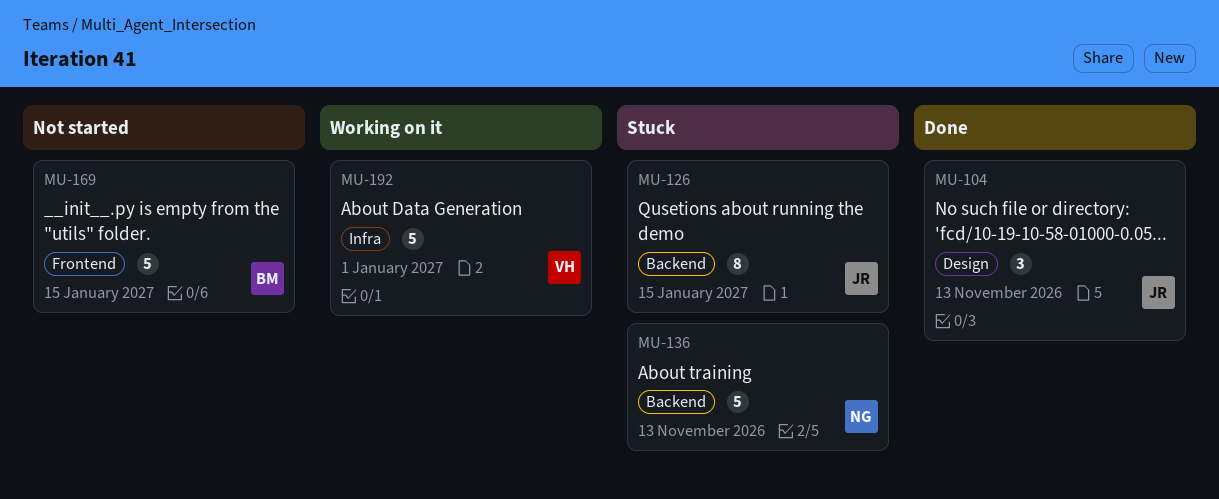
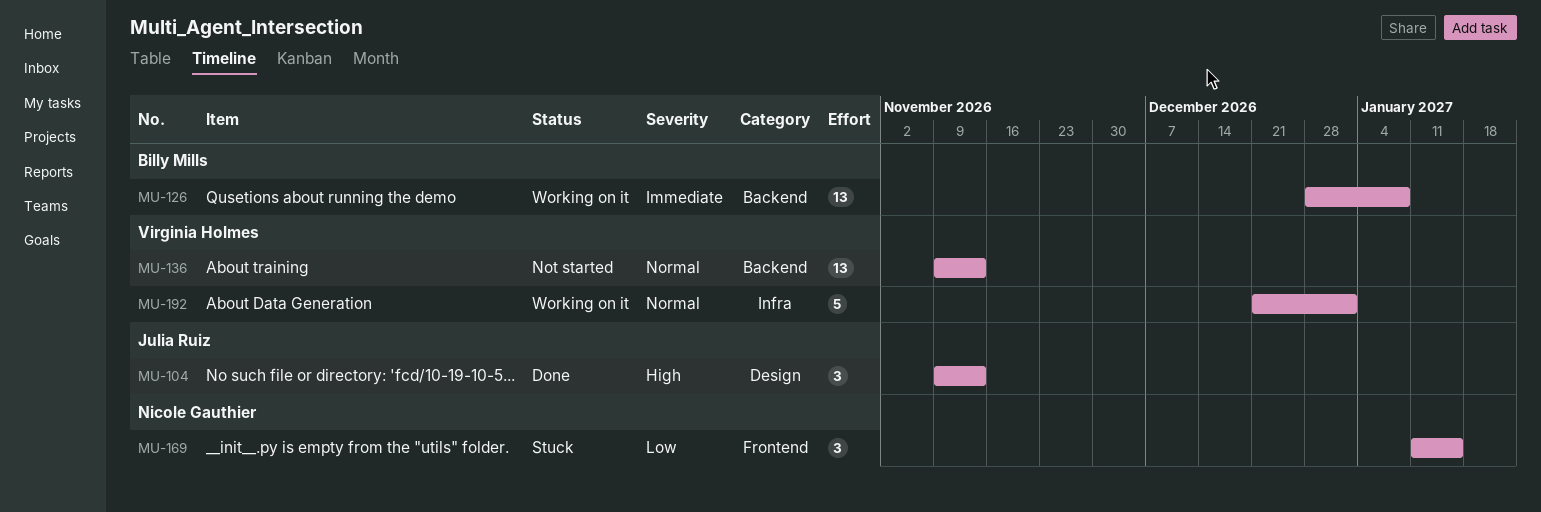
MU-126, status: Stuck -> Working on it
MU-126, owner: Julia Ruiz -> Billy Mills
MU-126, estimate: 8 -> 13
MU-126, due: Jan 15 -> Jan 8
MU-136, status: Stuck -> Not started
MU-136, owner: Nicole Gauthier -> Virginia Holmes
MU-136, estimate: 5 -> 13
MU-169, status: Not started -> Stuck
MU-169, owner: Billy Mills -> Nicole Gauthier
MU-169, estimate: 5 -> 3

